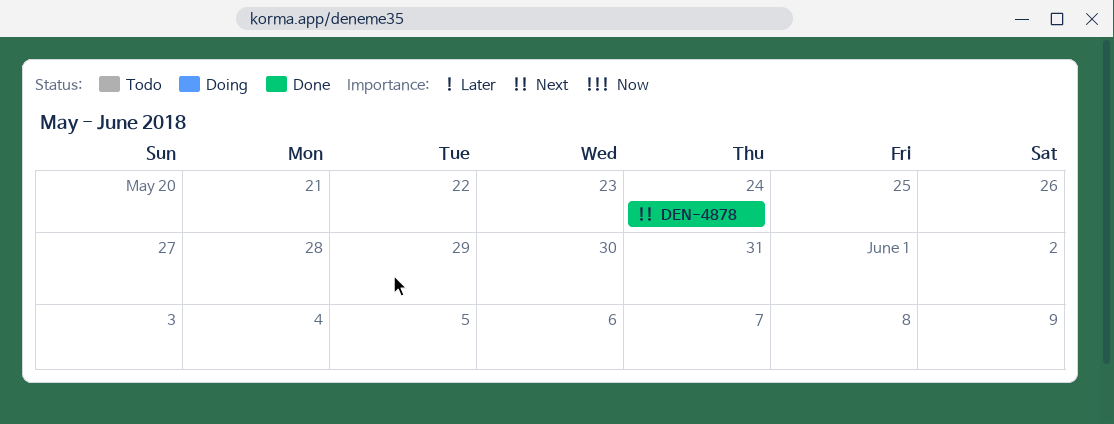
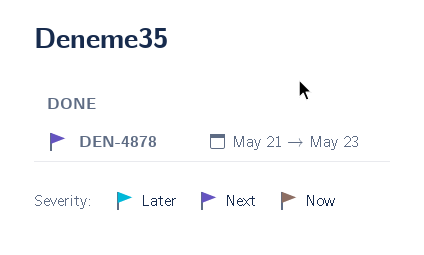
DEN-4878, start: May 24 -> May 21
DEN-4878, due: May 24 -> May 23

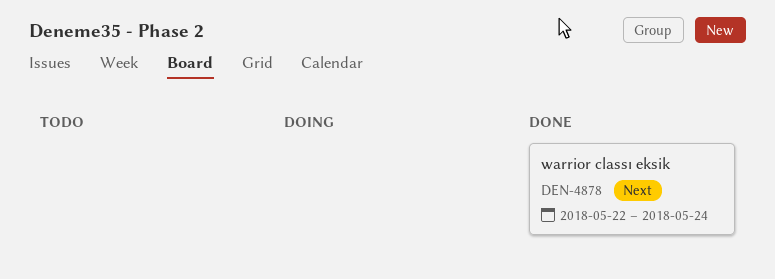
DEN-4878, start: May 21 -> May 22
DEN-4878, due: May 23 -> May 24

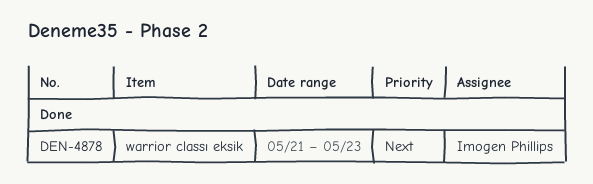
DEN-4878, start: May 22 -> May 21
DEN-4878, due: May 24 -> May 23

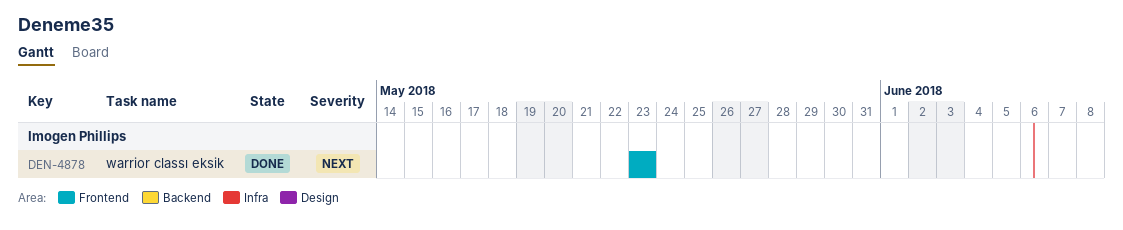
DEN-4878, start: May 21 -> May 23

